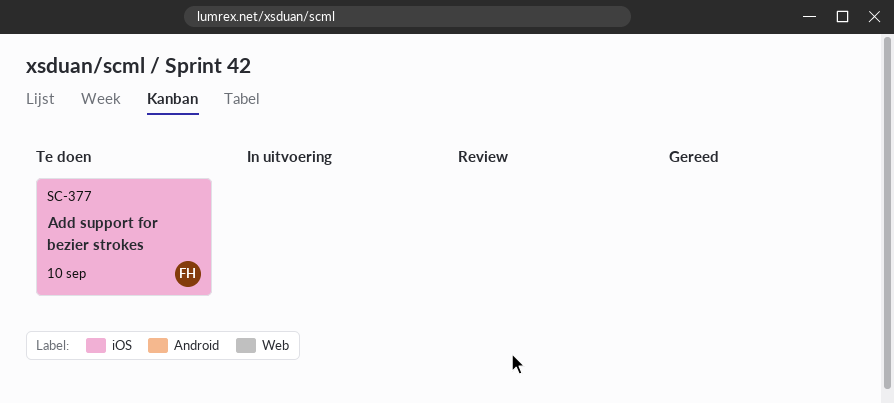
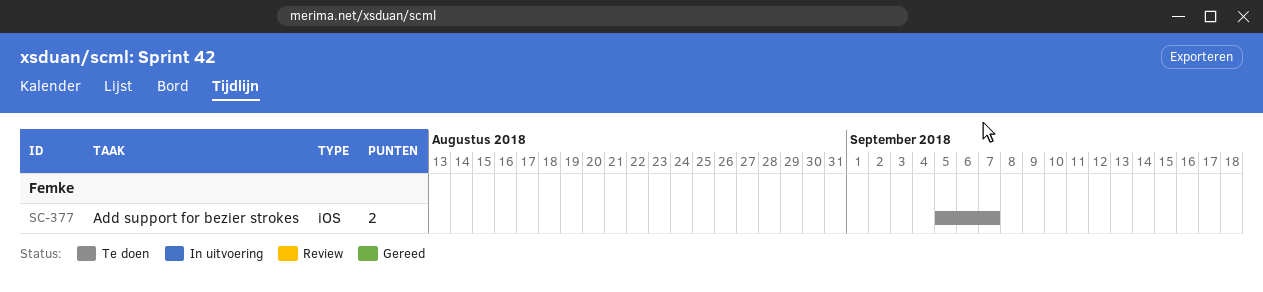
SC-377, due: Sep 10 -> Sep 7

